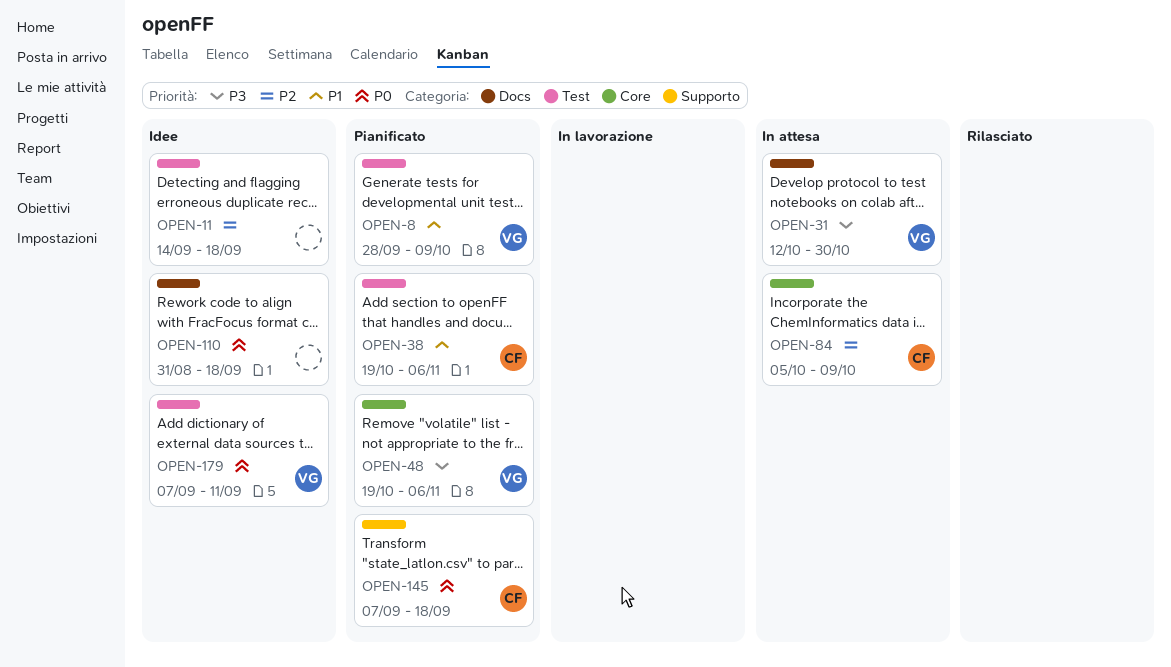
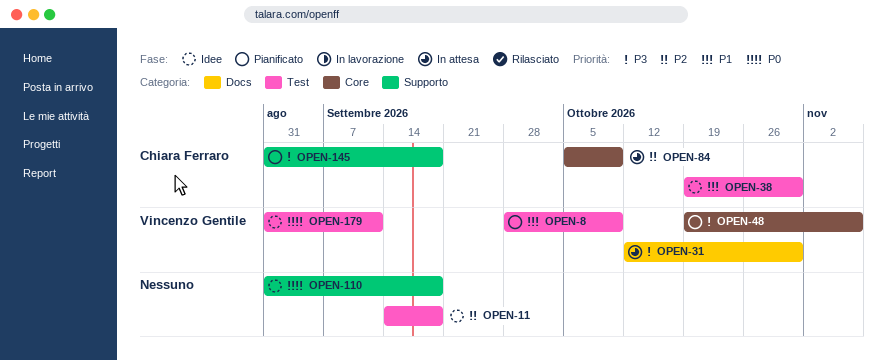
OPEN-38, status: Pianificato -> Idee
OPEN-38, due: Nov 6 -> Oct 30
OPEN-110, label: Docs -> Supporto
OPEN-145, priority: P0 -> P3
OPEN-145, start: Sep 7 -> Aug 31
OPEN-179, start: Sep 7 -> Aug 31

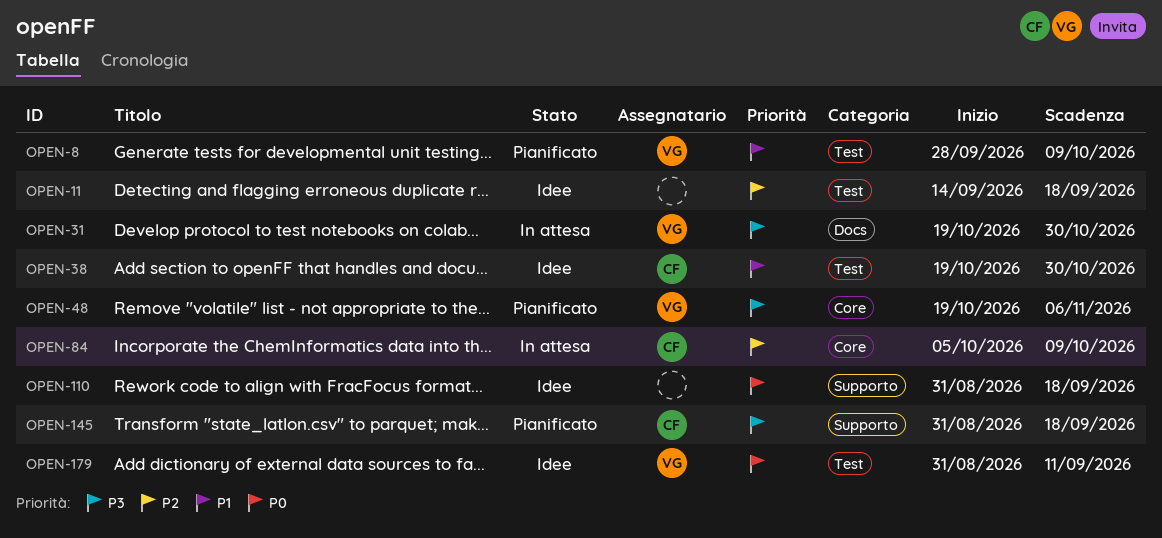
OPEN-31, start: Oct 12 -> Oct 19

